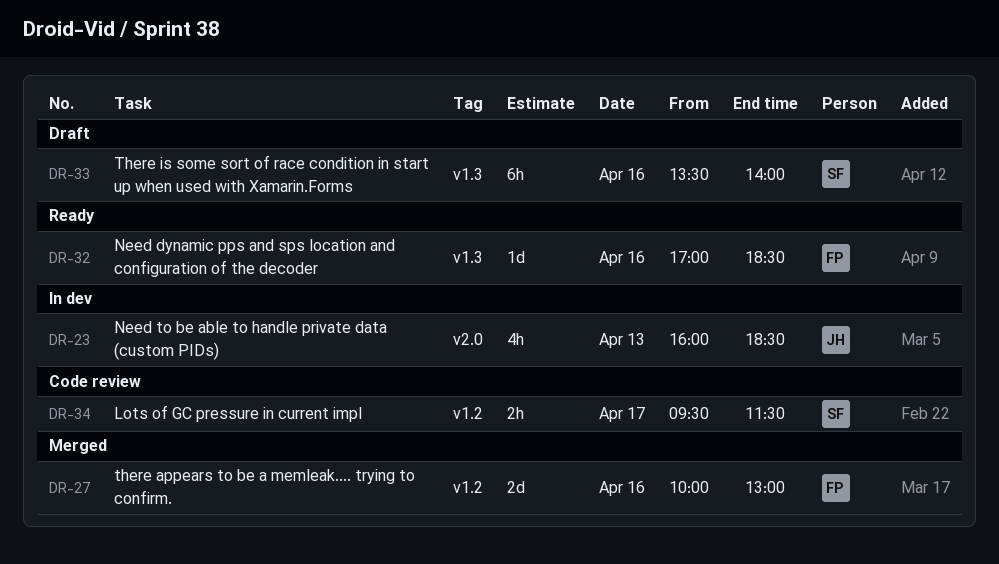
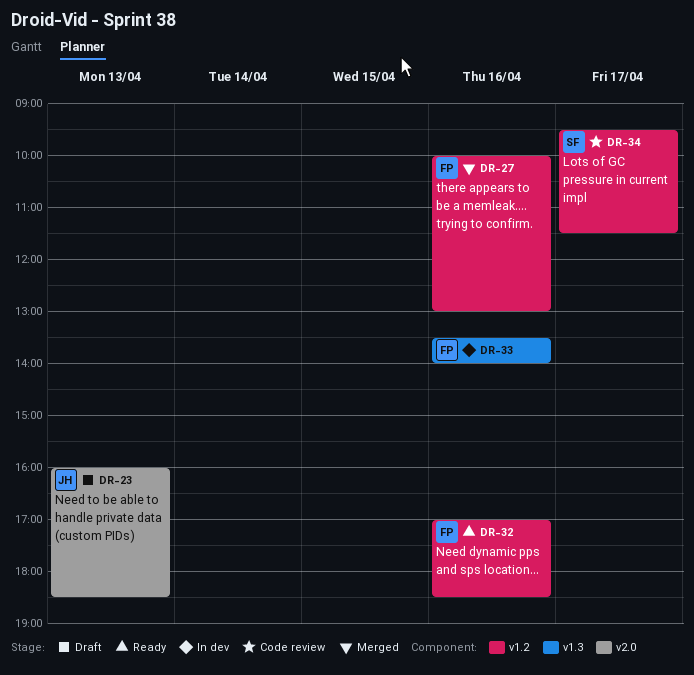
DR-23, status: In dev -> Draft
DR-32, label: v1.3 -> v1.2
DR-33, status: Draft -> In dev
DR-33, owner: SF -> FP

